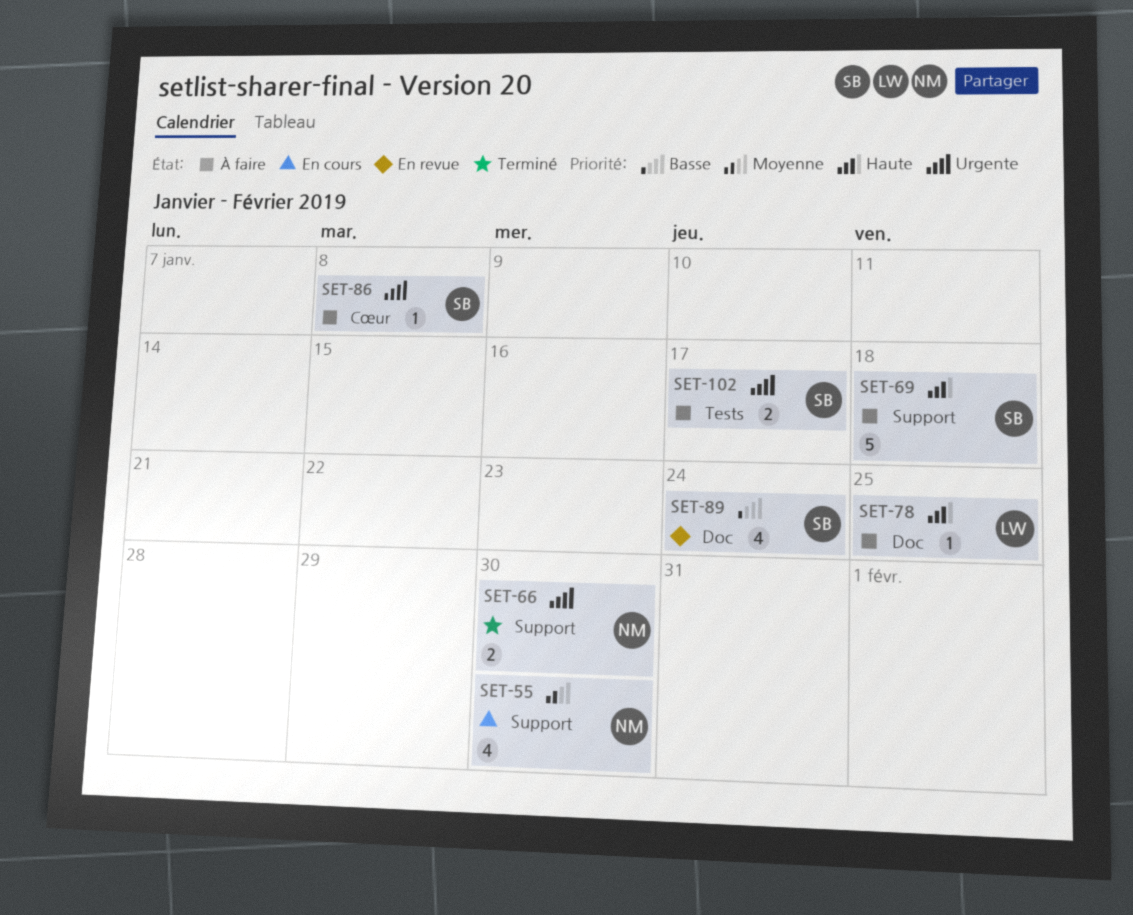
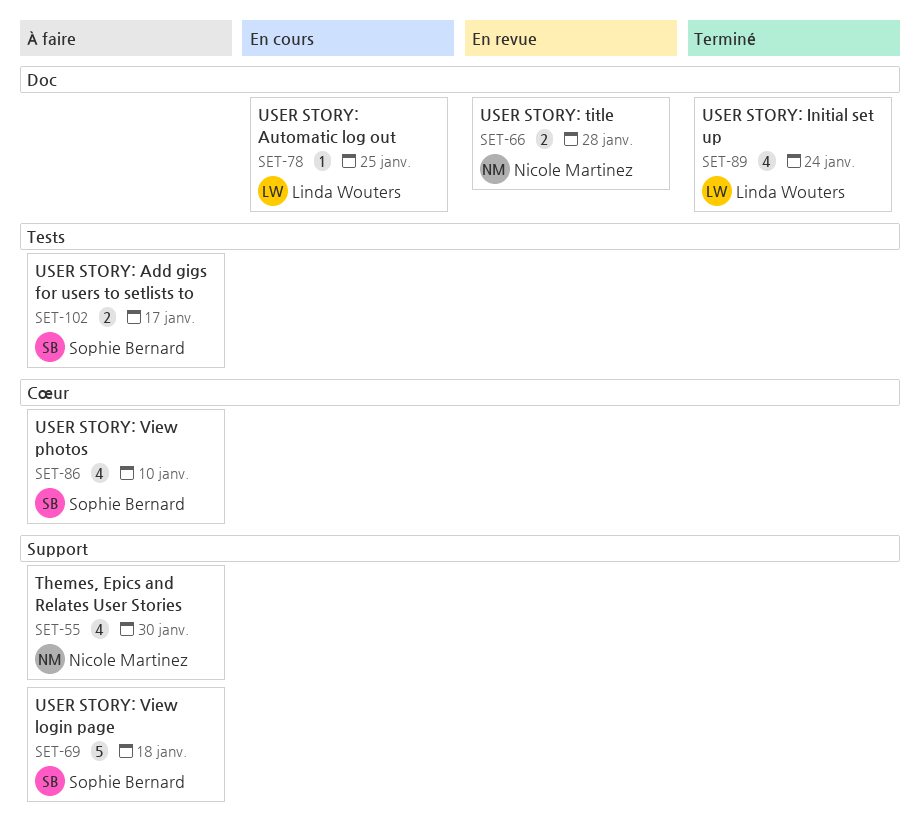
SET-55, status: En cours -> À faire
SET-66, status: Terminé -> En revue
SET-66, label: Support -> Doc
SET-66, due: Jan 30 -> Jan 28
SET-78, status: À faire -> En cours
SET-86, estimate: 1 -> 4
SET-86, due: Jan 8 -> Jan 10
SET-89, status: En revue -> Terminé
SET-89, owner: Sophie Bernard -> Linda Wouters

